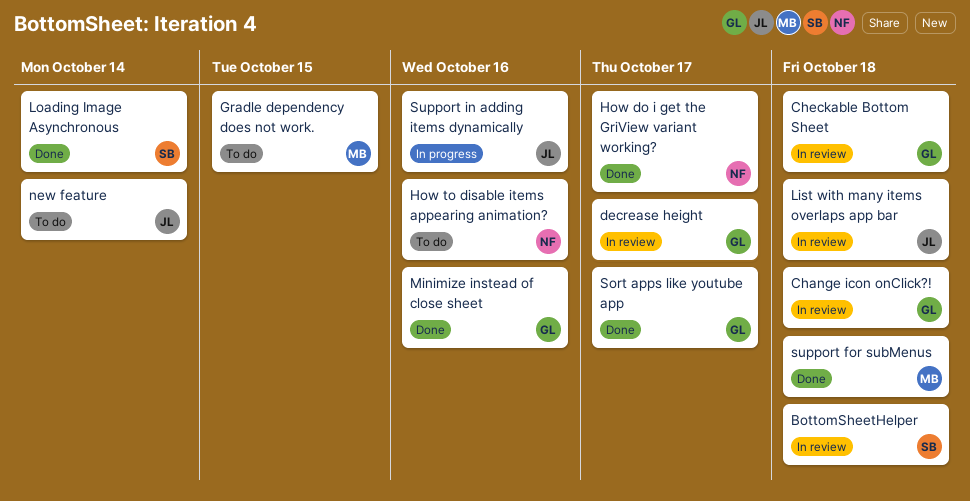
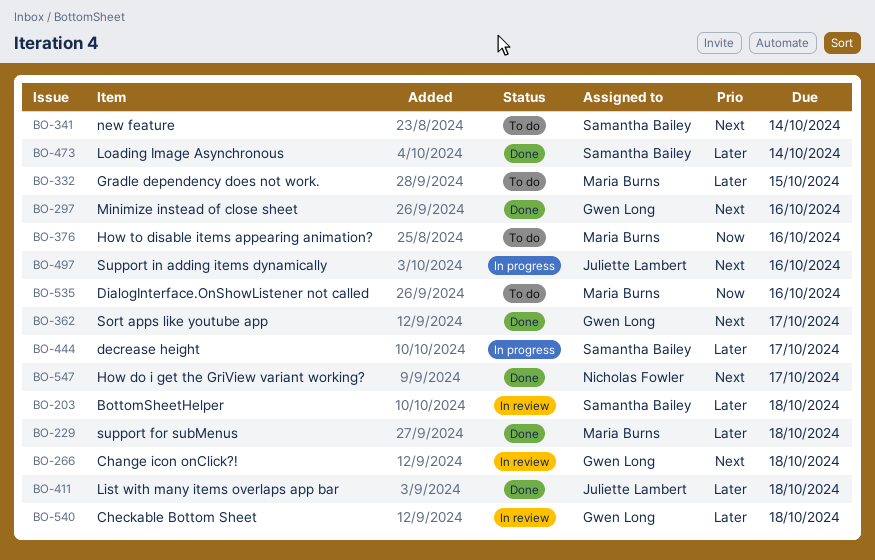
decrease height, status: In review -> In progress
decrease height, owner: Gwen Long -> Samantha Bailey
DialogInterface.OnShowListener not called: none -> present
How to disable items appearing animation?, owner: Nicholas Fowler -> Maria Burns
List with many items overlaps app bar, status: In review -> Done
new feature, owner: Juliette Lambert -> Samantha Bailey

